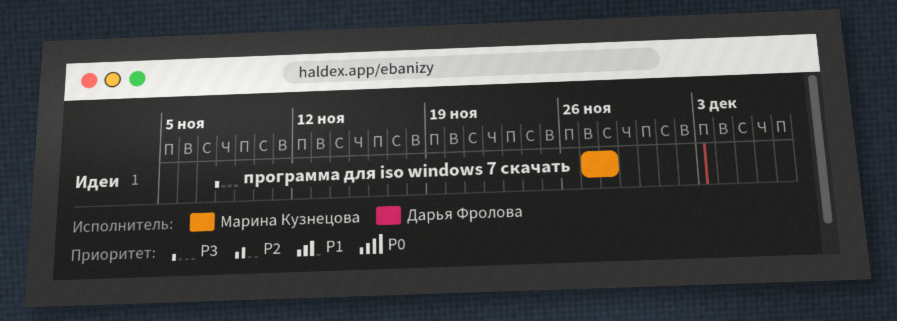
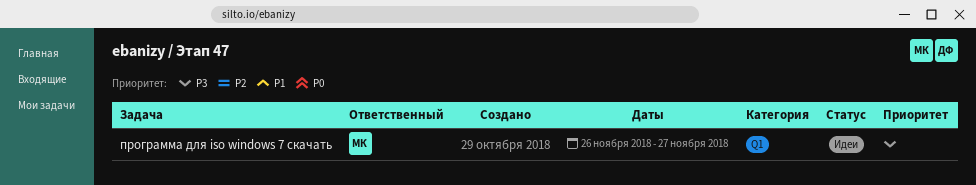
программа для iso windows 7 скачать, start: Nov 27 -> Nov 26
программа для iso windows 7 скачать, due: Nov 28 -> Nov 27

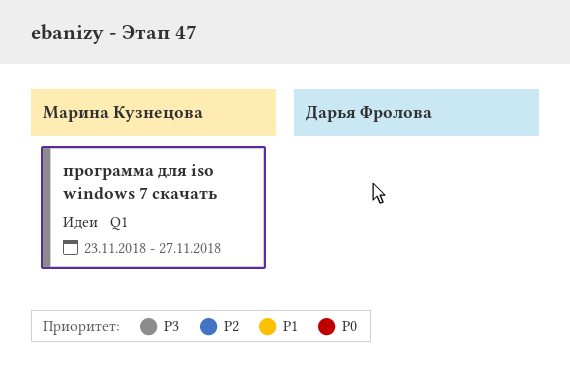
программа для iso windows 7 скачать, start: Nov 26 -> Nov 23

